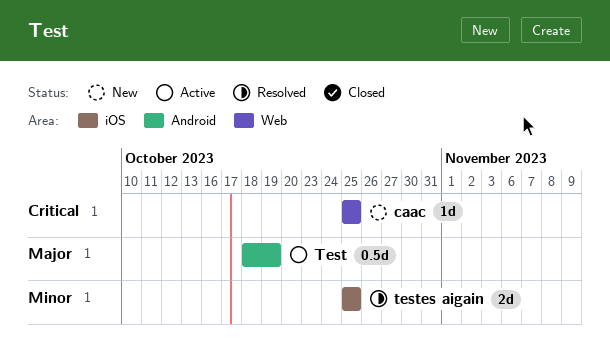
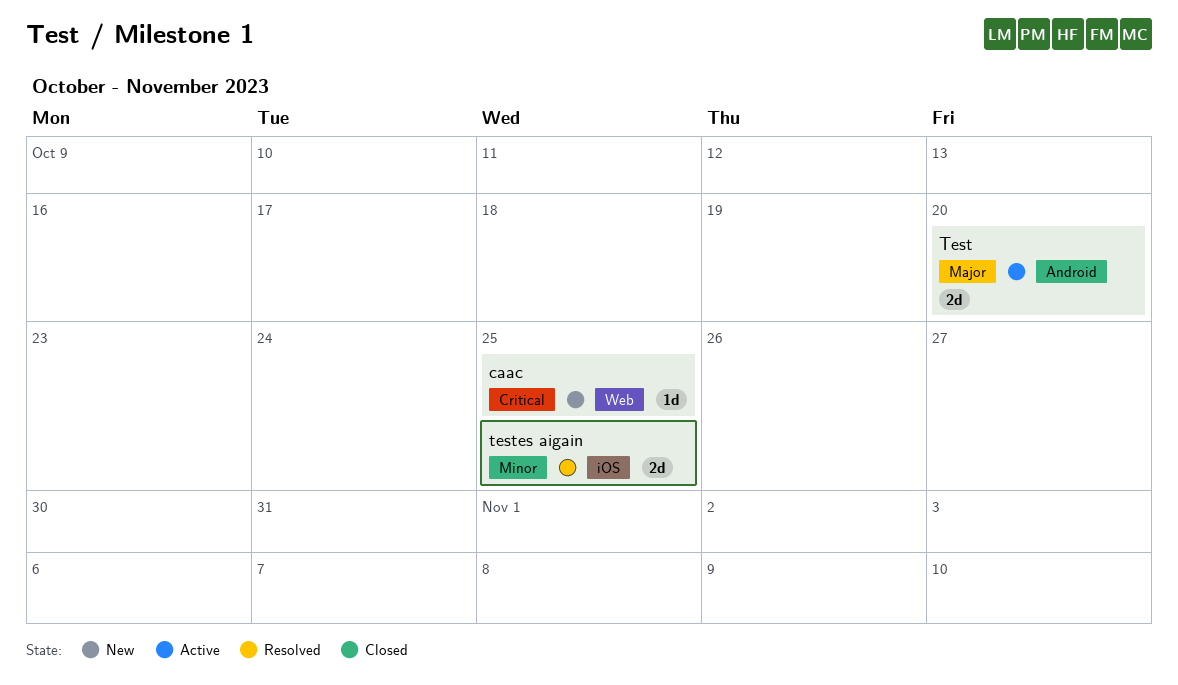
Test, estimate: 0.5d -> 2d
Test, due: Oct 19 -> Oct 20

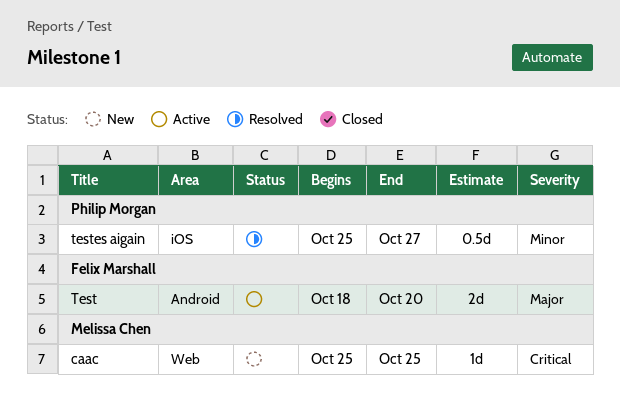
testes aigain, estimate: 2d -> 0.5d
testes aigain, due: Oct 25 -> Oct 27

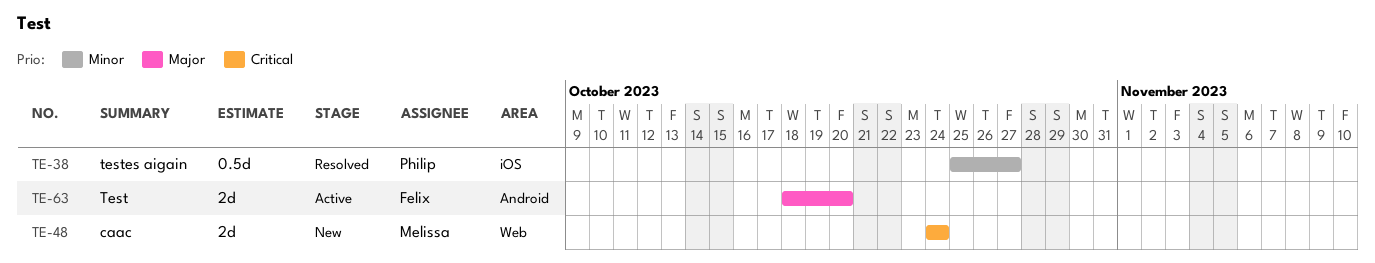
caac, estimate: 1d -> 2d
caac, start: Oct 25 -> Oct 24
caac, due: Oct 25 -> Oct 24

